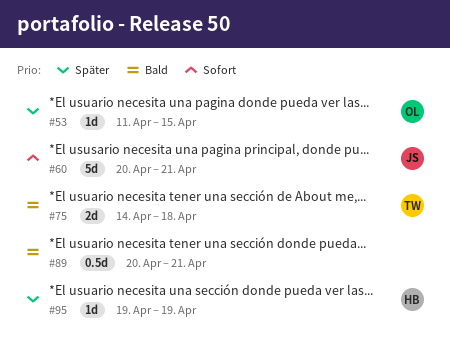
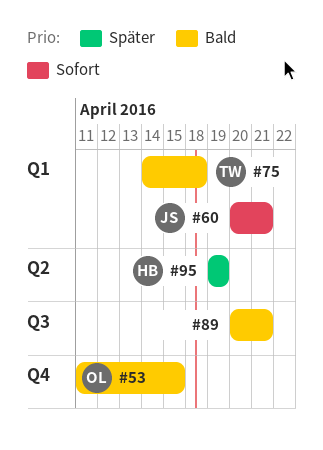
#53, priority: Später -> Bald

